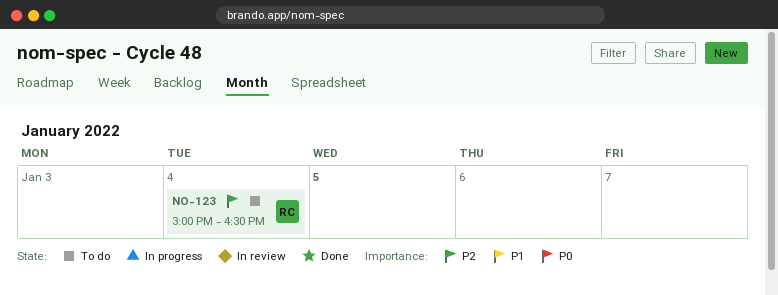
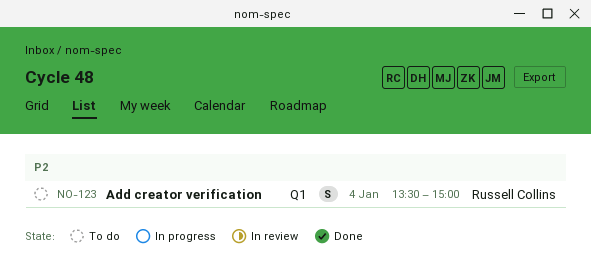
NO-123, begins: 15:00 -> 13:30
NO-123, ends: 16:30 -> 15:00

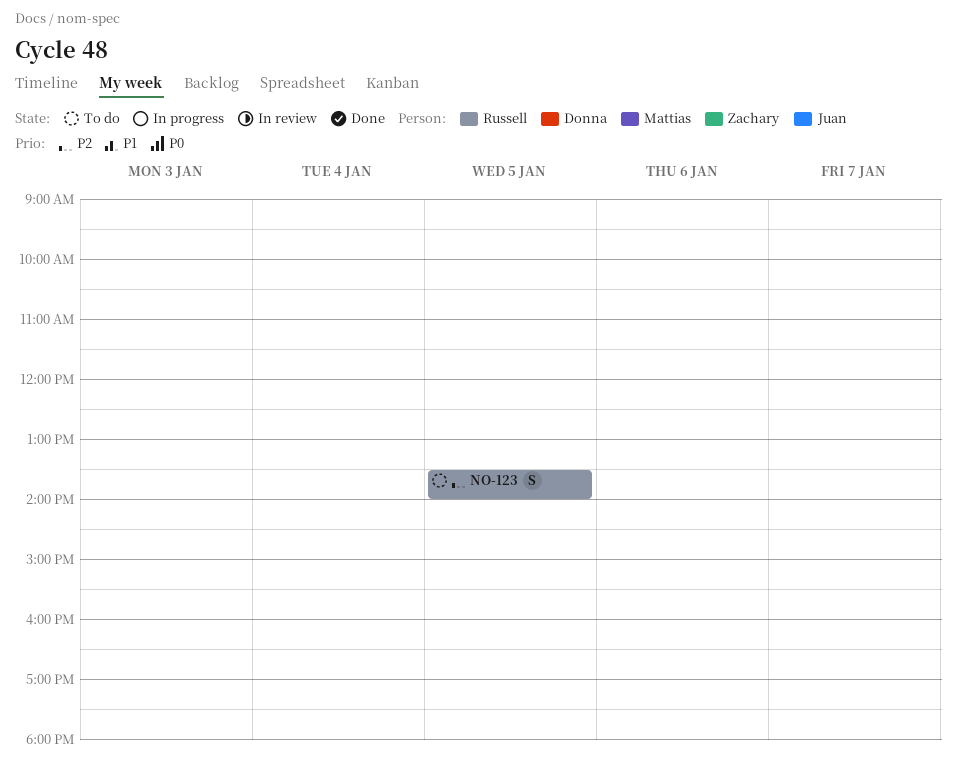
NO-123, day: Jan 4 -> Jan 5
NO-123, ends: 15:00 -> 14:00

